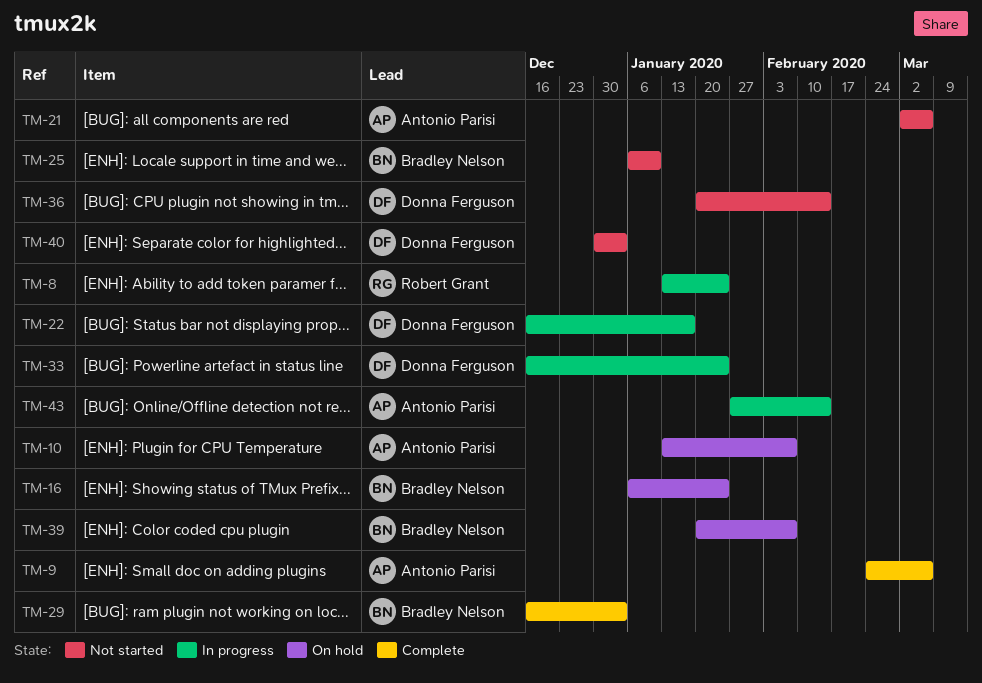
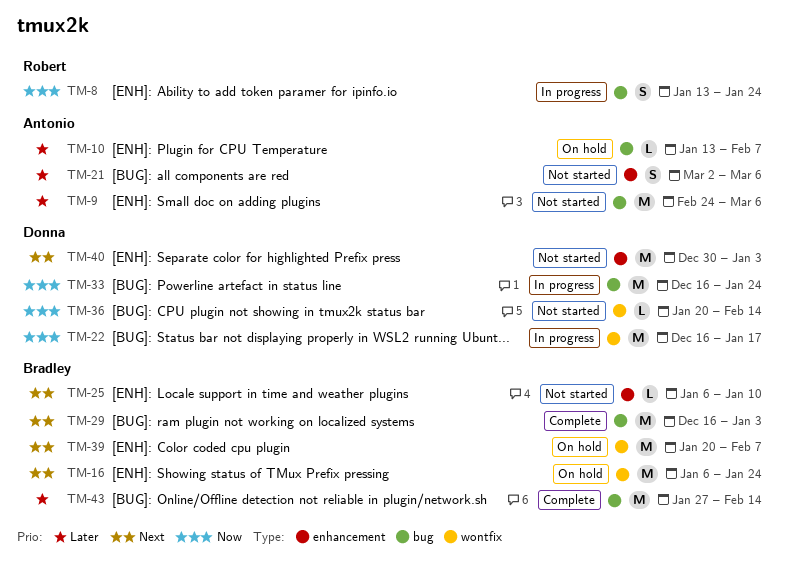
TM-9, status: Complete -> Not started
TM-43, status: In progress -> Complete
TM-43, owner: Antonio Parisi -> Bradley Nelson

